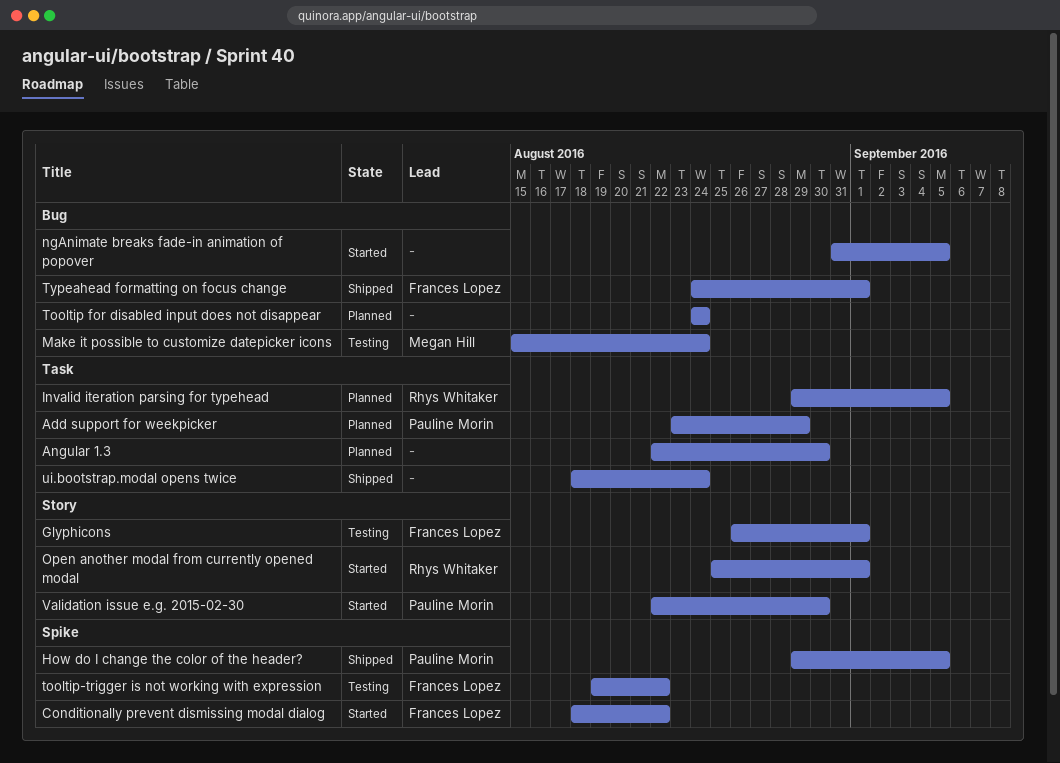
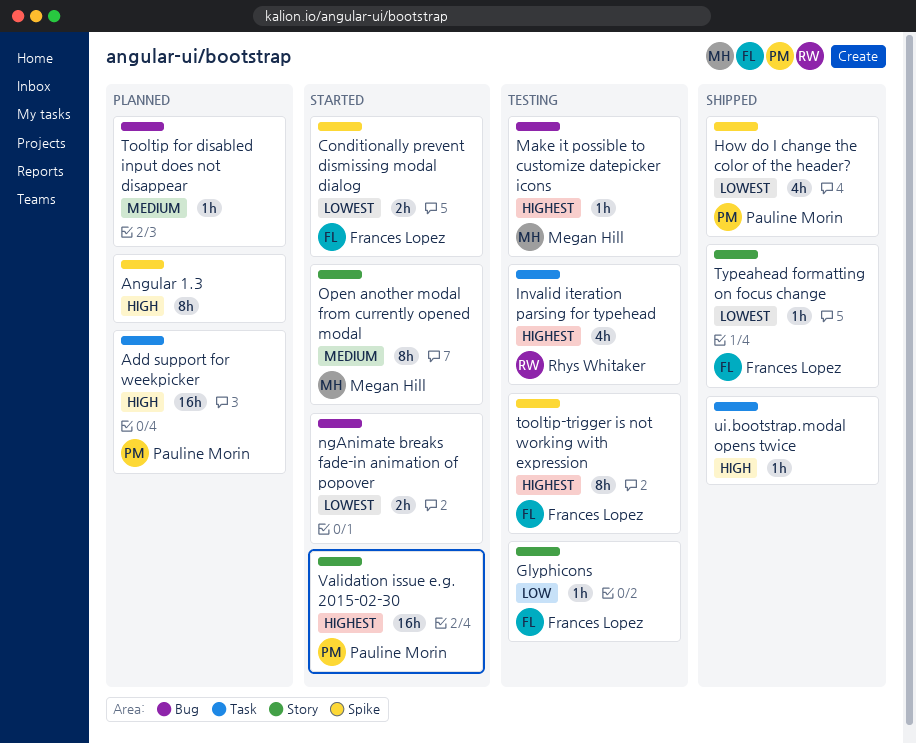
Angular 1.3, label: Task -> Spike
Invalid iteration parsing for typehead, status: Planned -> Testing
Open another modal from currently opened modal, owner: Rhys Whitaker -> Megan Hill
Typeahead formatting on focus change, label: Bug -> Story

